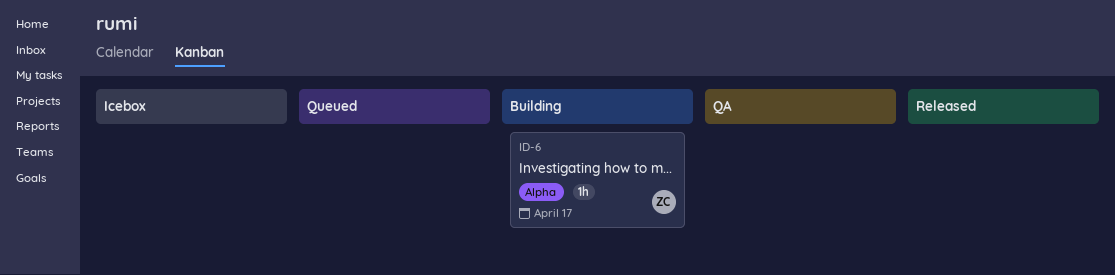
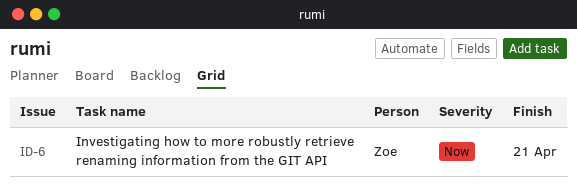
ID-6, due: Apr 17 -> Apr 21

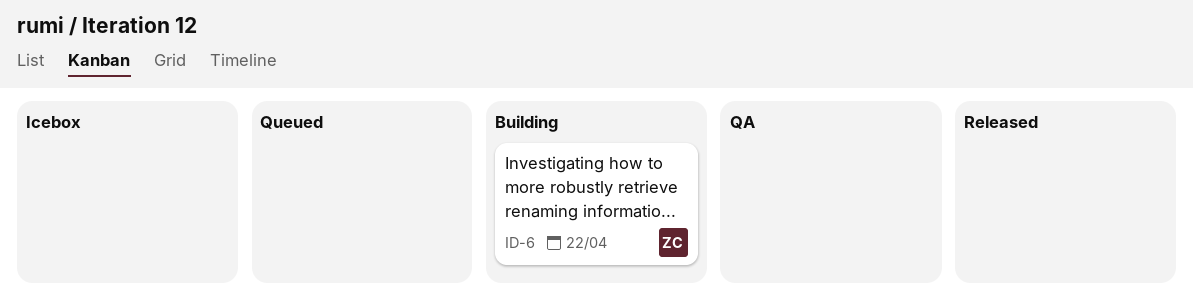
ID-6, due: Apr 21 -> Apr 22

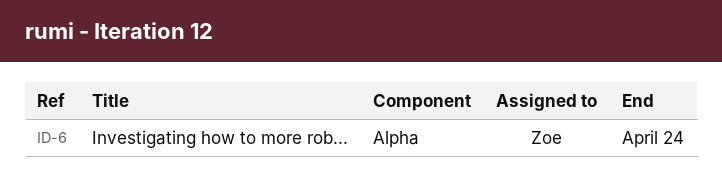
ID-6, due: Apr 22 -> Apr 24

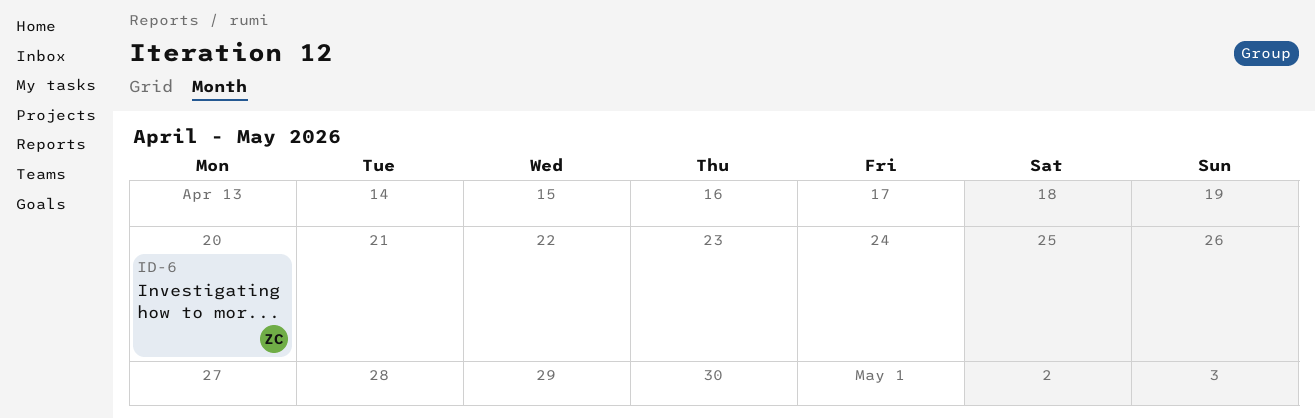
ID-6, due: Apr 24 -> Apr 20

